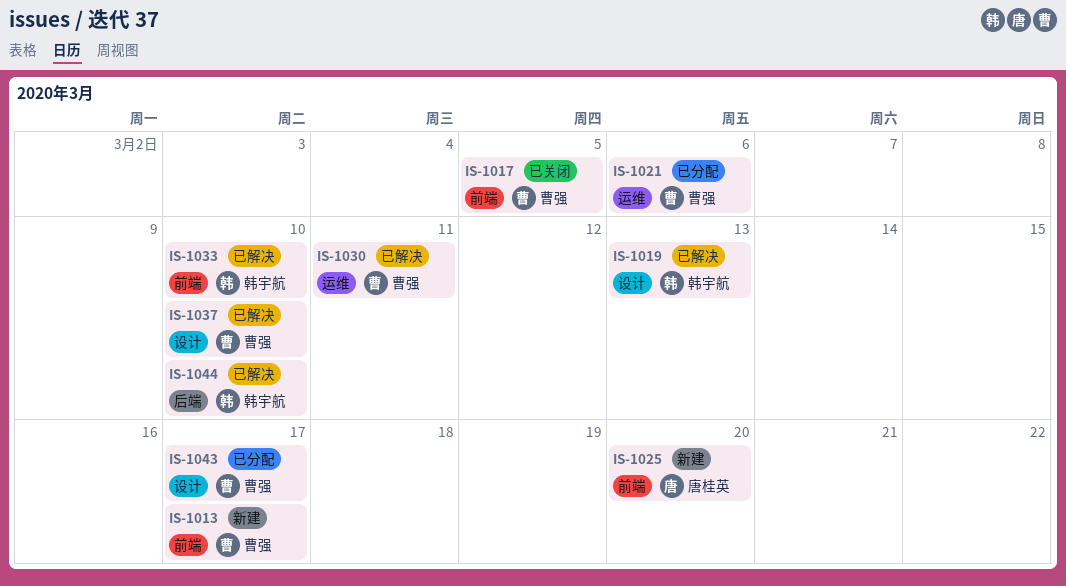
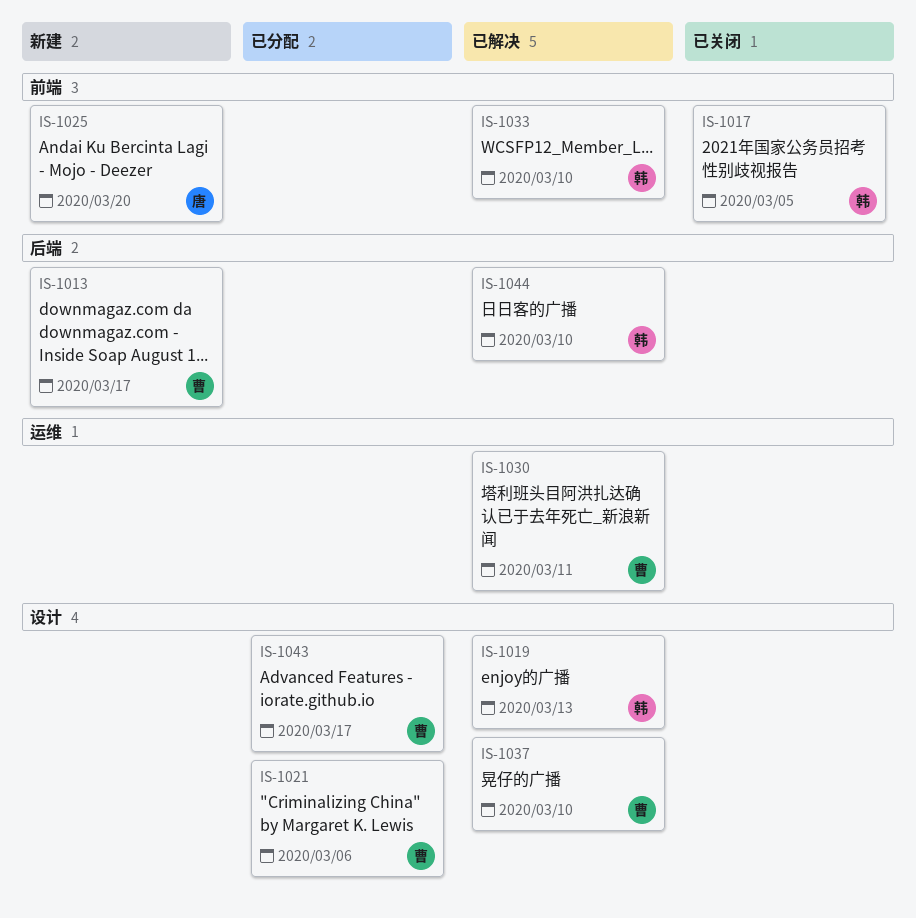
IS-1013, label: 前端 -> 后端
IS-1017, owner: 曹强 -> 韩宇航
IS-1021, label: 运维 -> 设计

